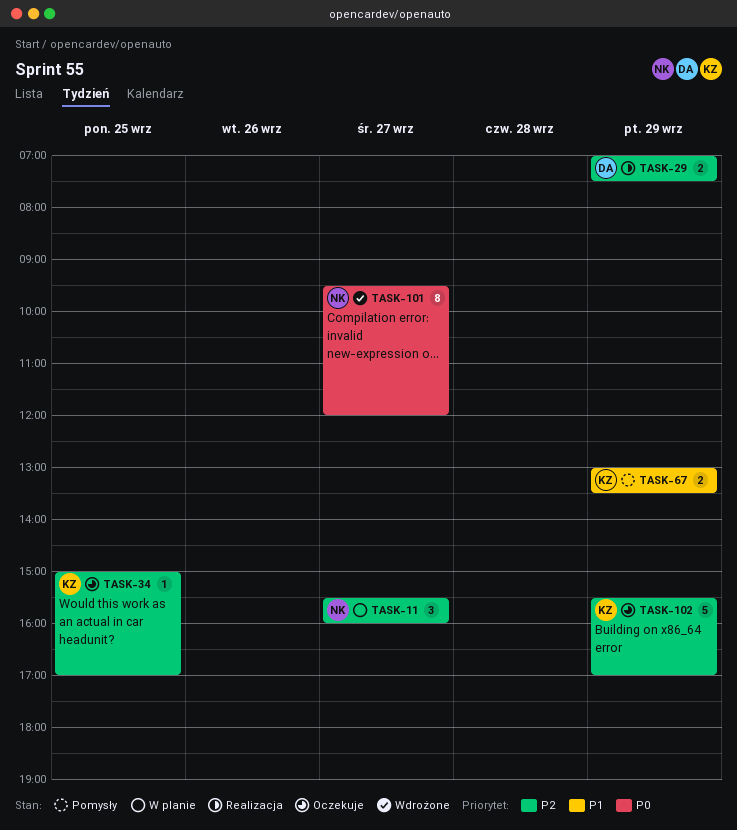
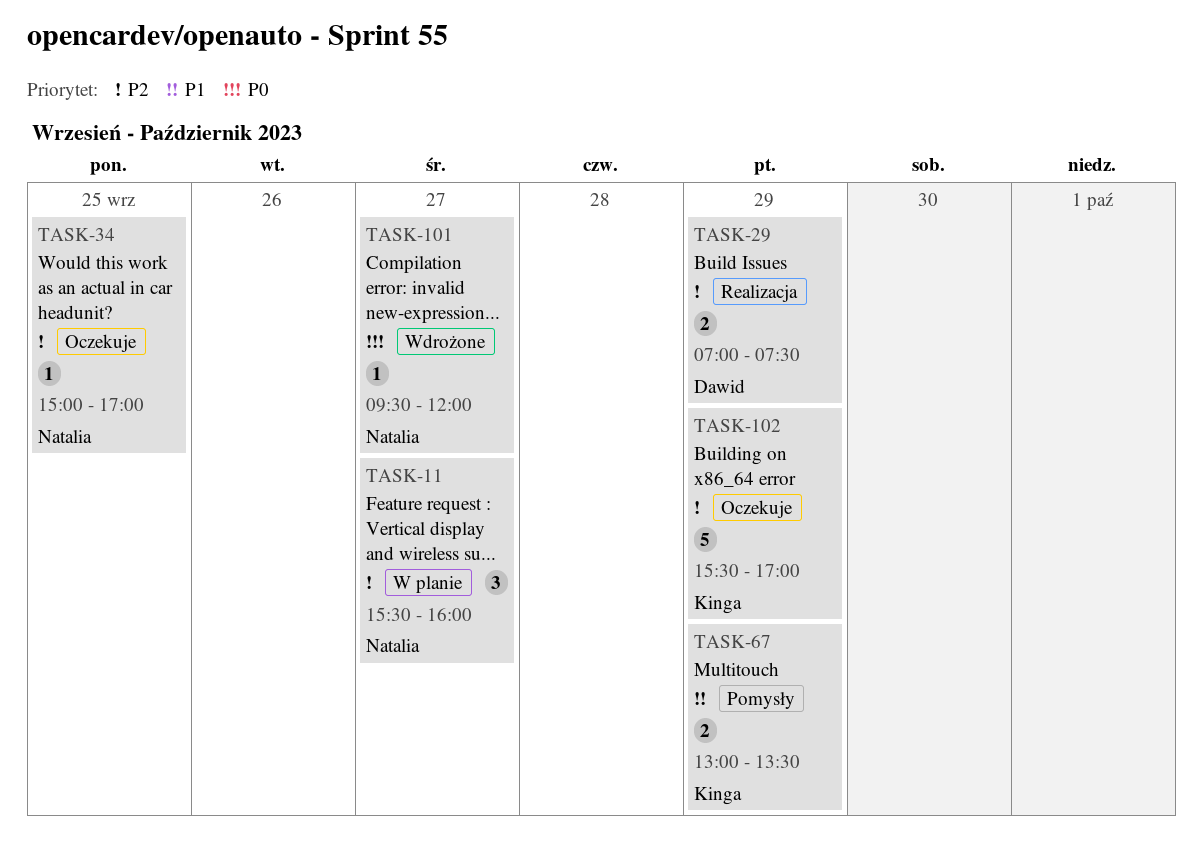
TASK-34, owner: Kinga -> Natalia
TASK-101, estimate: 8 -> 1

